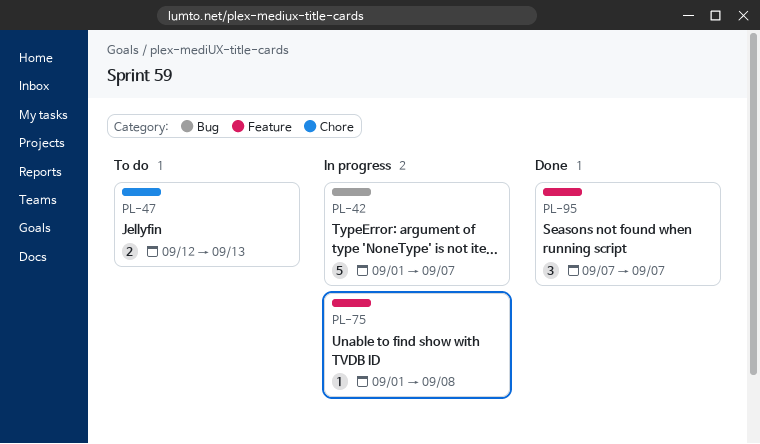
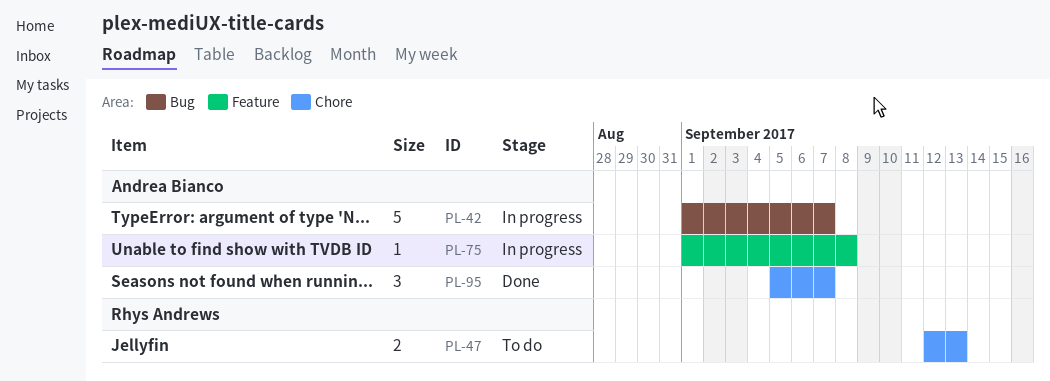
PL-95, label: Feature -> Chore
PL-95, start: Sep 7 -> Sep 5

